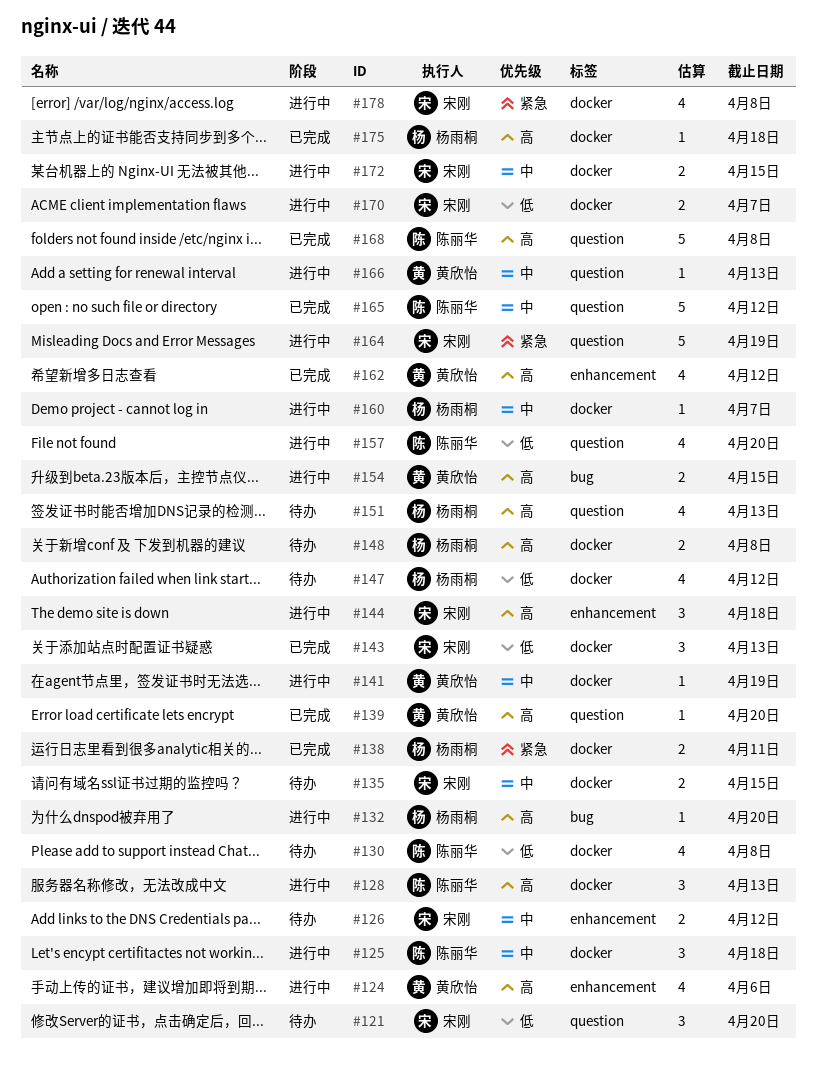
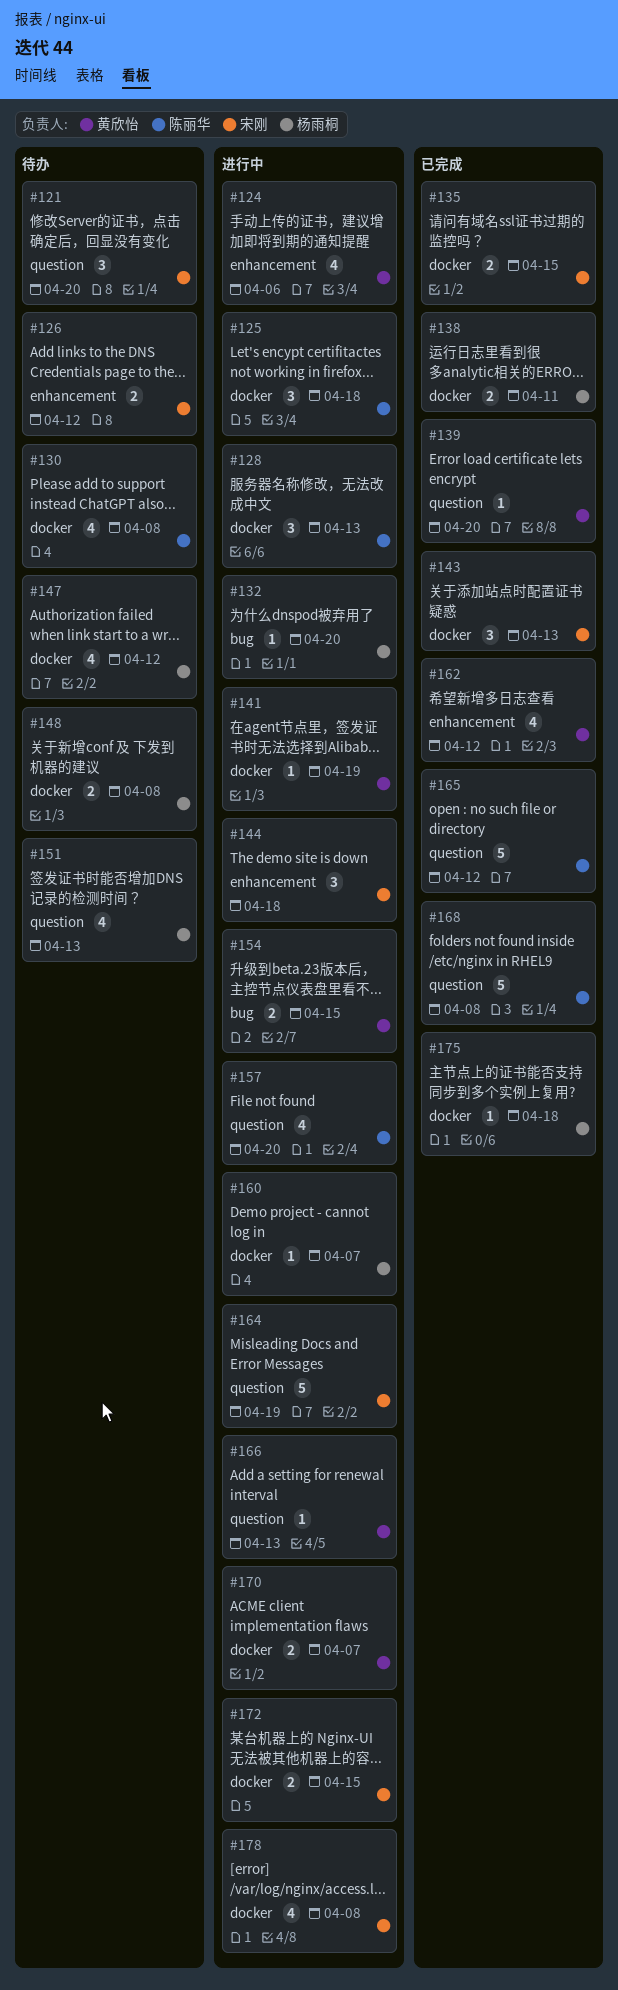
#135, status: 待办 -> 已完成
#170, owner: 宋刚 -> 黄欣怡

